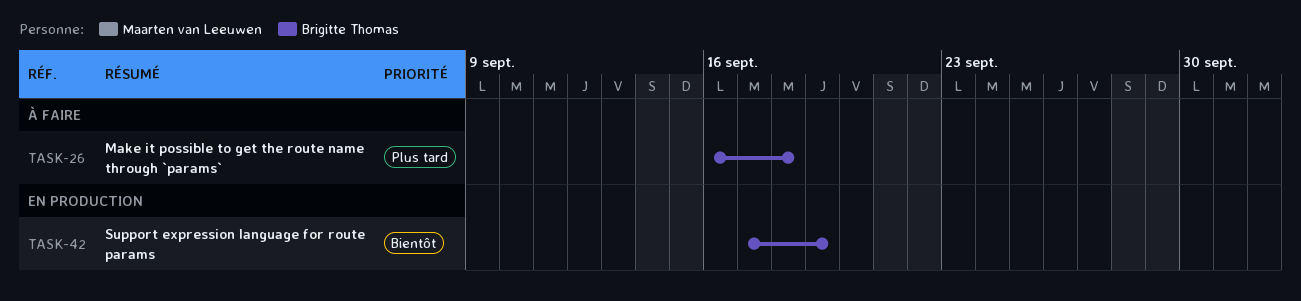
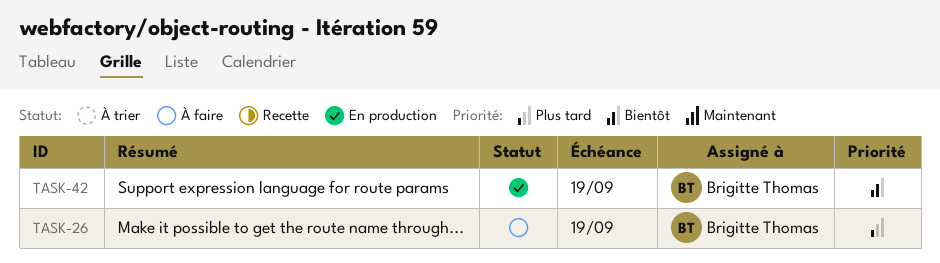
TASK-26, due: Sep 18 -> Sep 19

